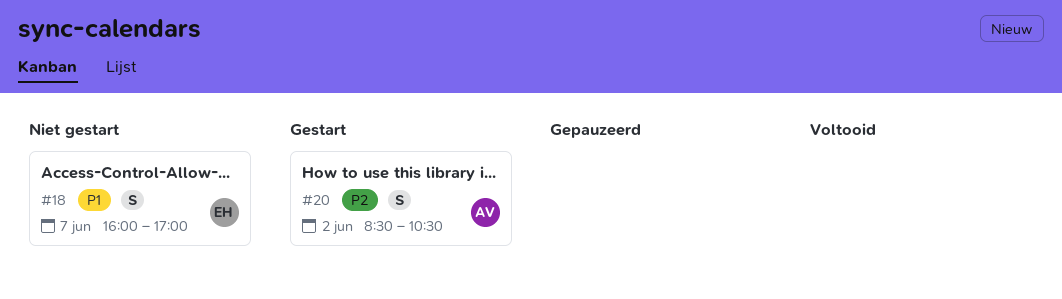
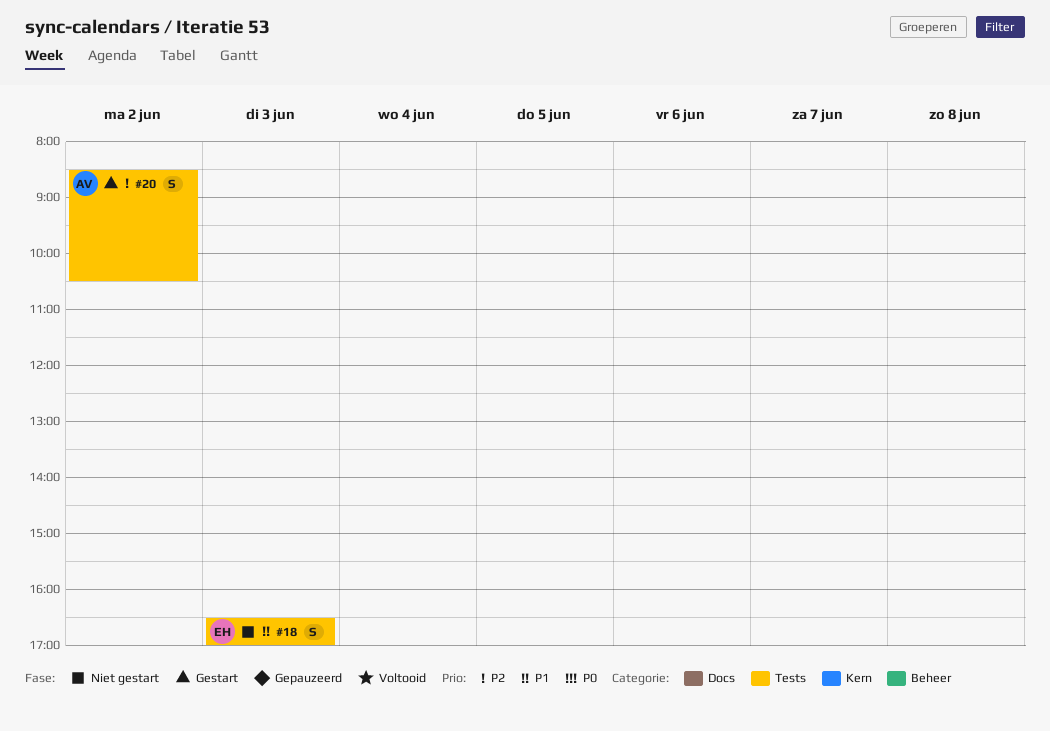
#18, day: Jun 7 -> Jun 3
#18, begins: 16:00 -> 16:30

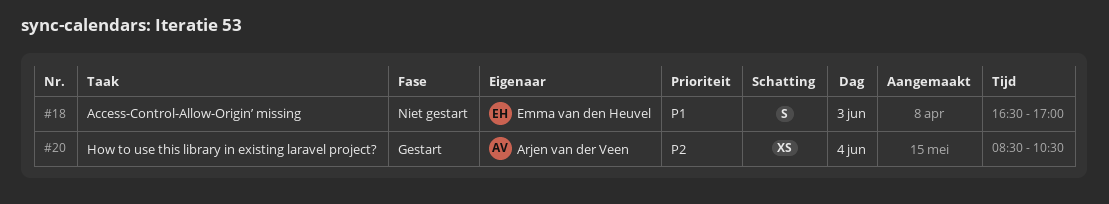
#20, estimate: S -> XS
#20, day: Jun 2 -> Jun 4

